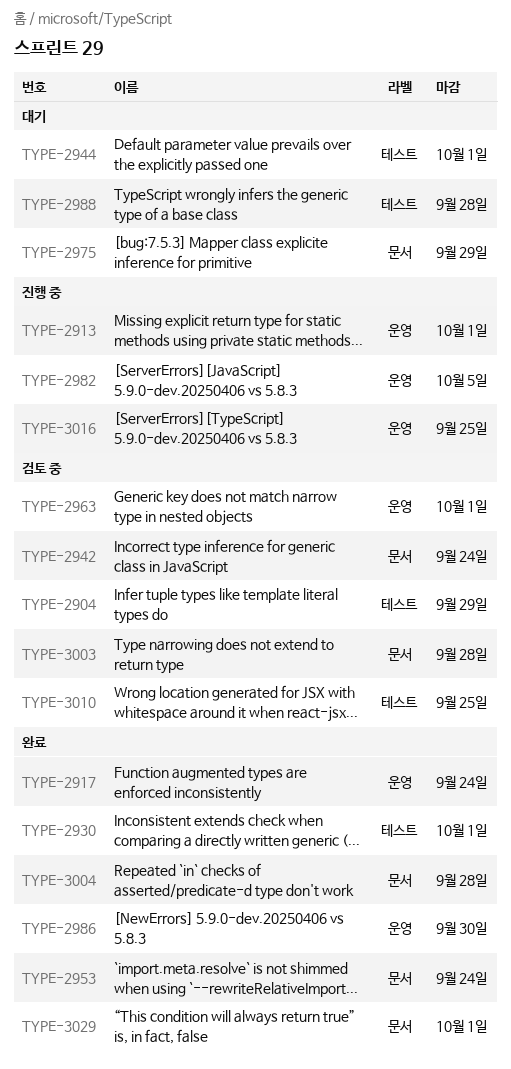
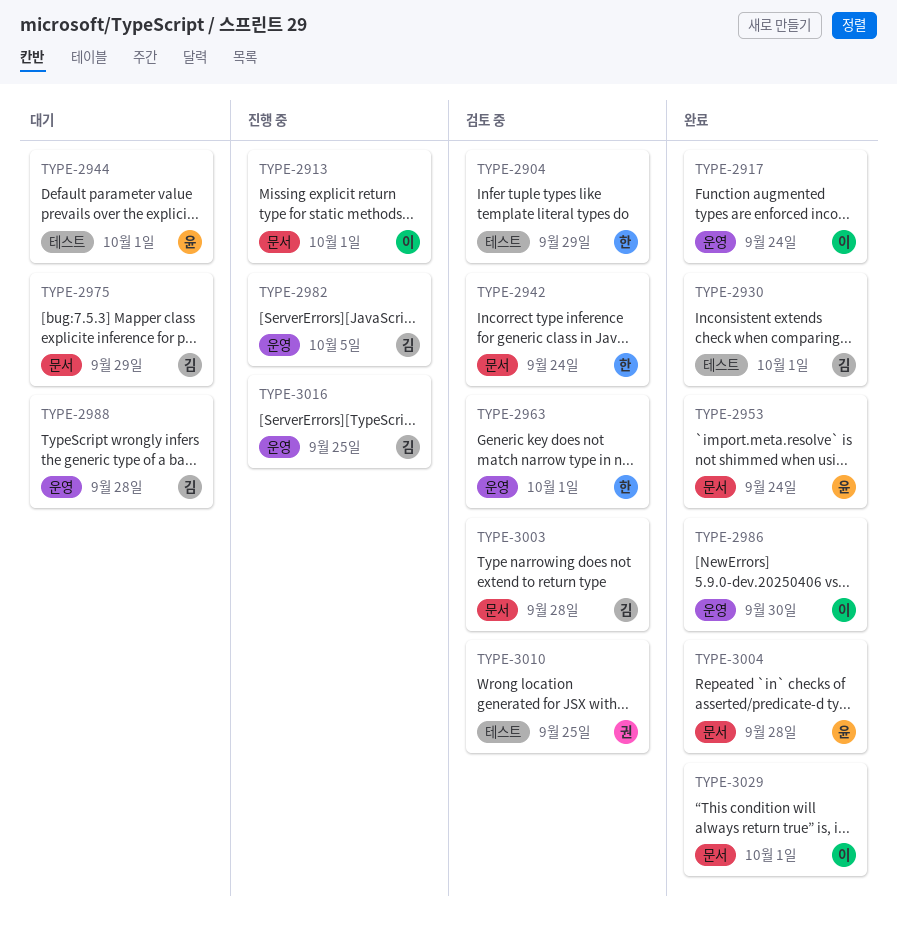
TYPE-2913, label: 운영 -> 문서
TYPE-2988, label: 테스트 -> 운영

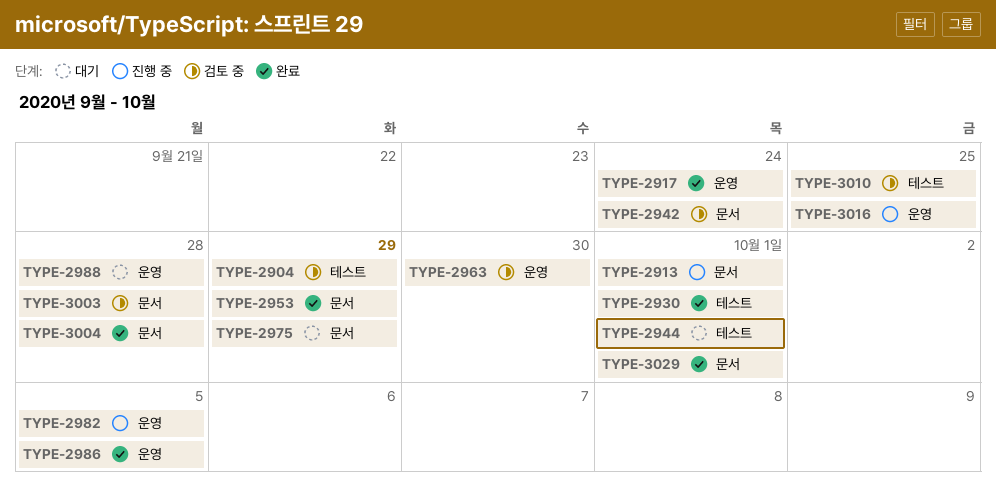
TYPE-2953, due: Sep 24 -> Sep 29
TYPE-2963, due: Oct 1 -> Sep 30
TYPE-2986, due: Sep 30 -> Oct 5

